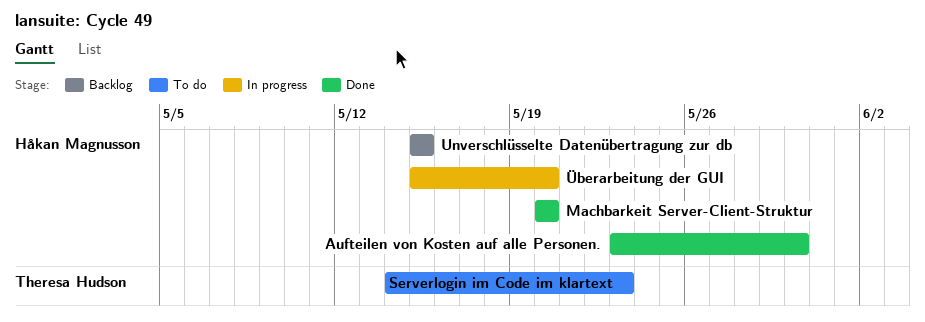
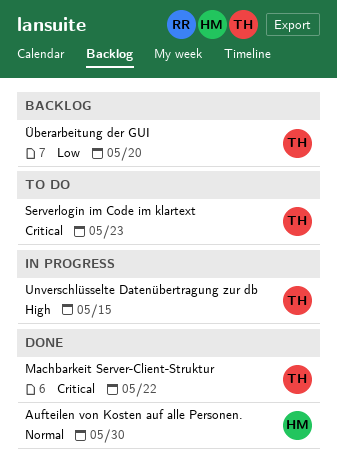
Machbarkeit Server-Client-Struktur, owner: Håkan Magnusson -> Theresa Hudson
Machbarkeit Server-Client-Struktur, due: May 20 -> May 22
Unverschlüsselte Datenübertragung zur db, status: Backlog -> In progress
Unverschlüsselte Datenübertragung zur db, owner: Håkan Magnusson -> Theresa Hudson
Überarbeitung der GUI, status: In progress -> Backlog
Überarbeitung der GUI, owner: Håkan Magnusson -> Theresa Hudson

